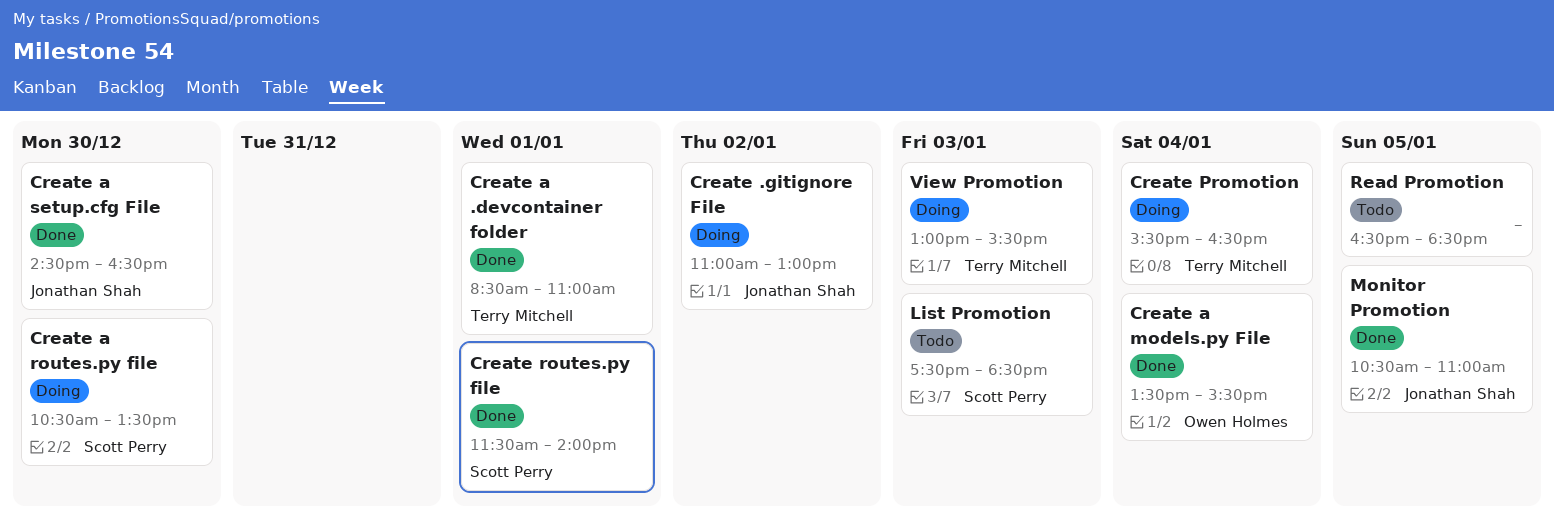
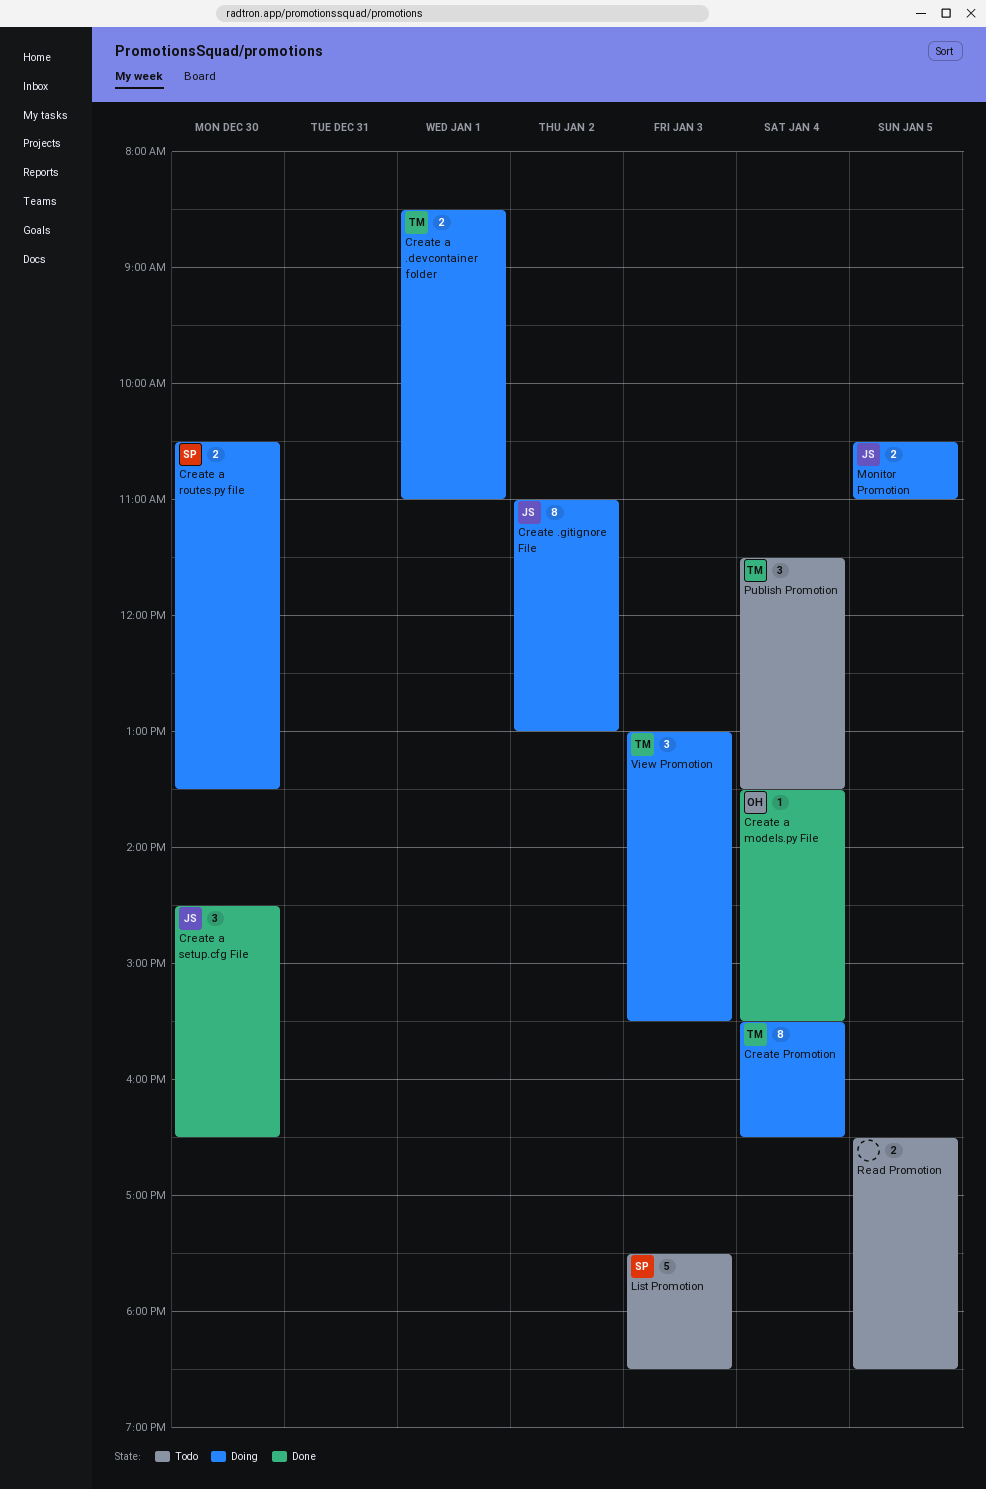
Create a .devcontainer folder, status: Done -> Doing
Create routes.py file: present -> none
Monitor Promotion, status: Done -> Doing
Publish Promotion: none -> present

